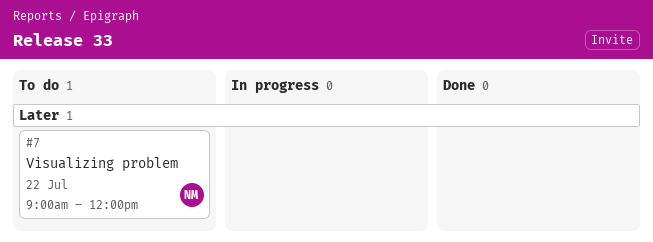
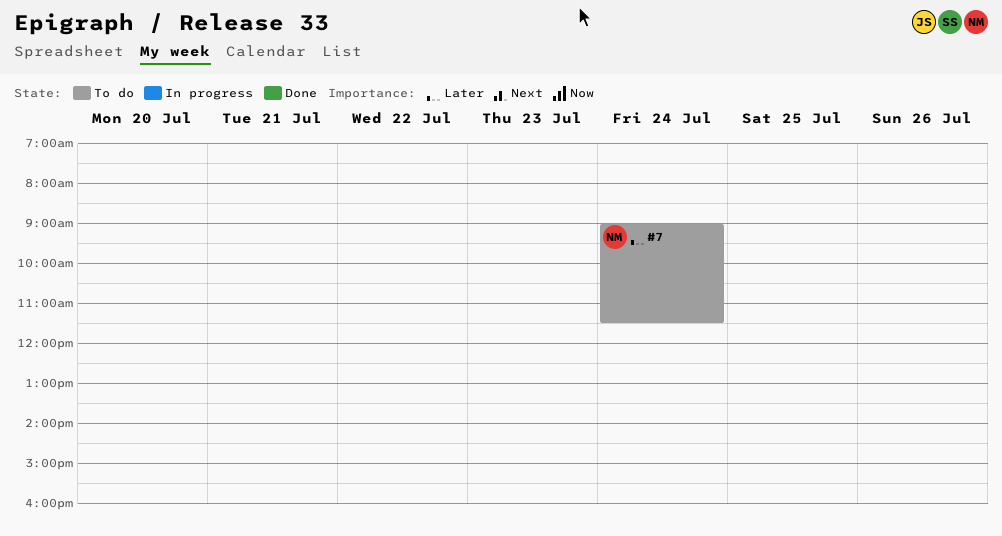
#7, day: Jul 22 -> Jul 24
#7, ends: 12:00 -> 11:30

